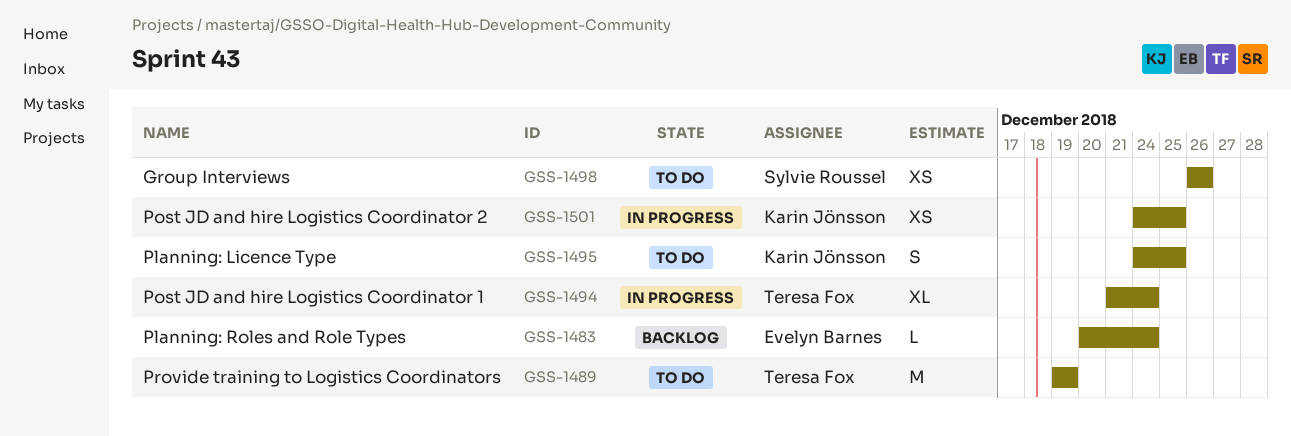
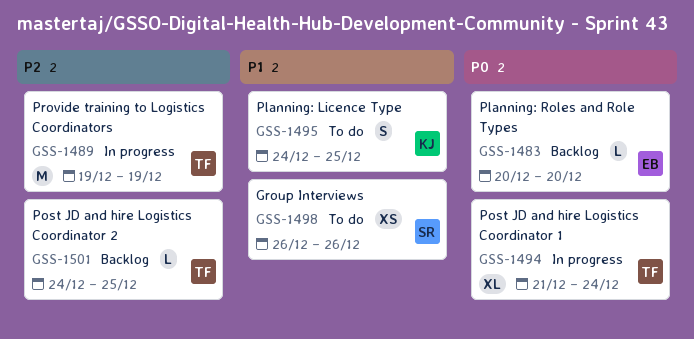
GSS-1483, due: Dec 24 -> Dec 20
GSS-1489, status: To do -> In progress
GSS-1501, status: In progress -> Backlog
GSS-1501, owner: Karin Jönsson -> Teresa Fox
GSS-1501, estimate: XS -> L

